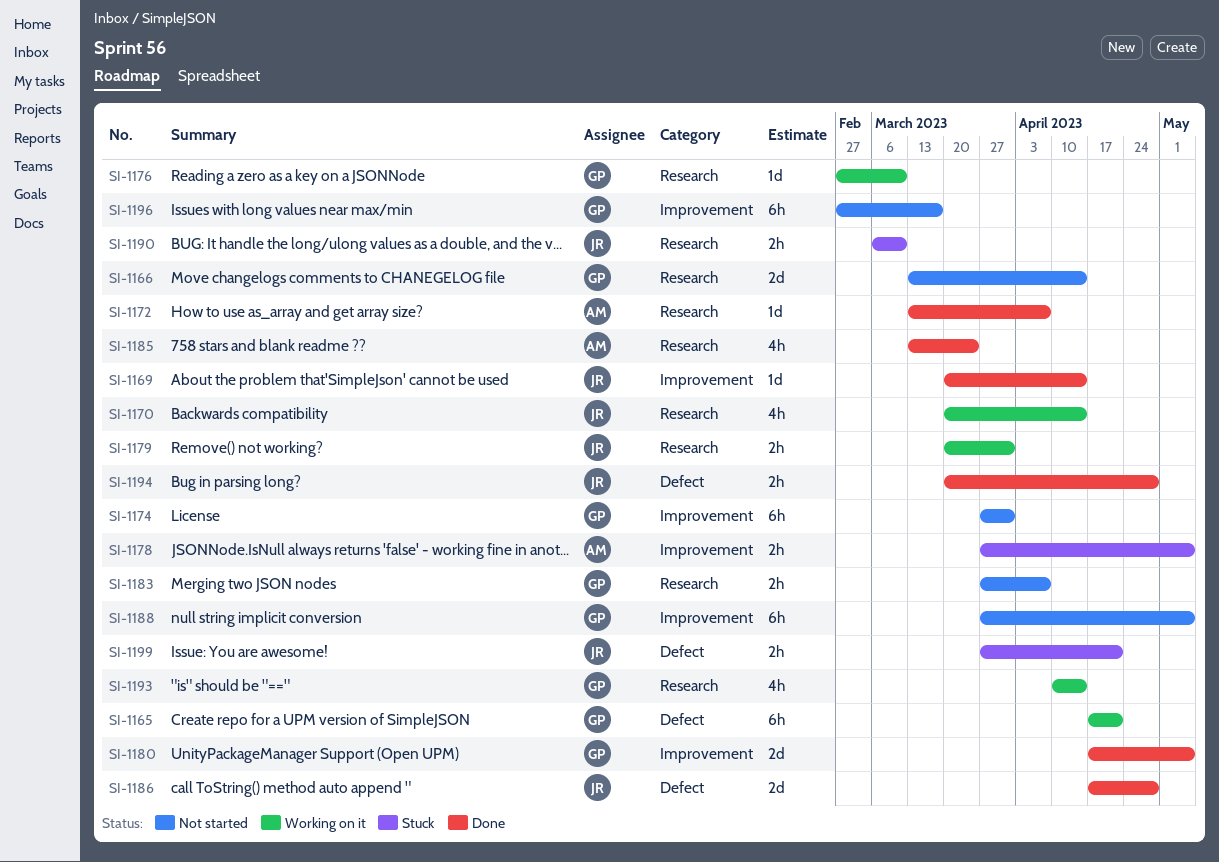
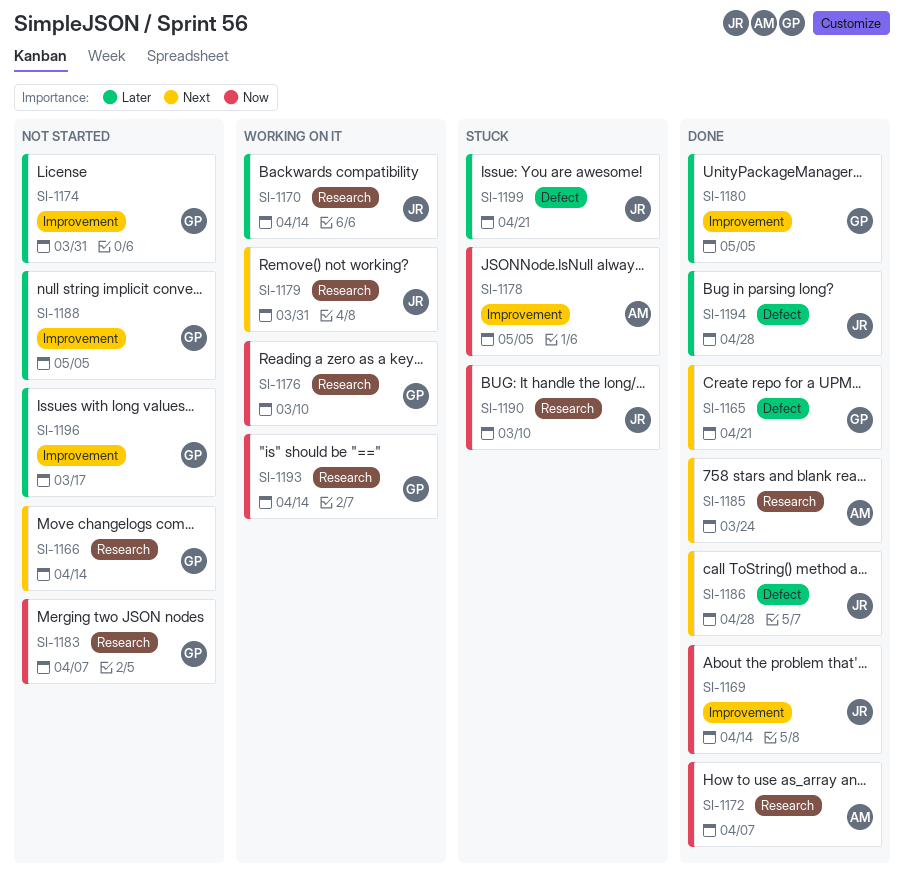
SI-1165, status: Working on it -> Done

